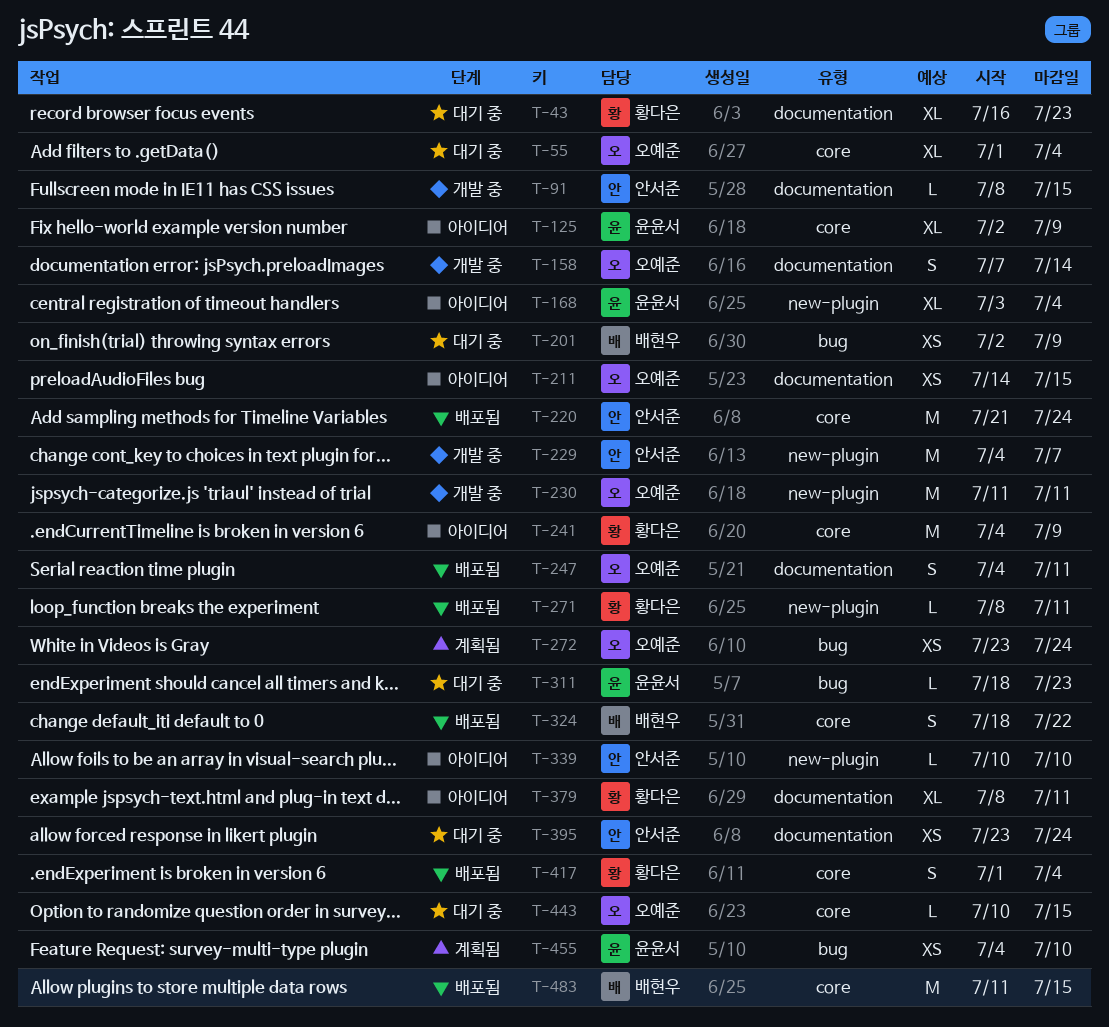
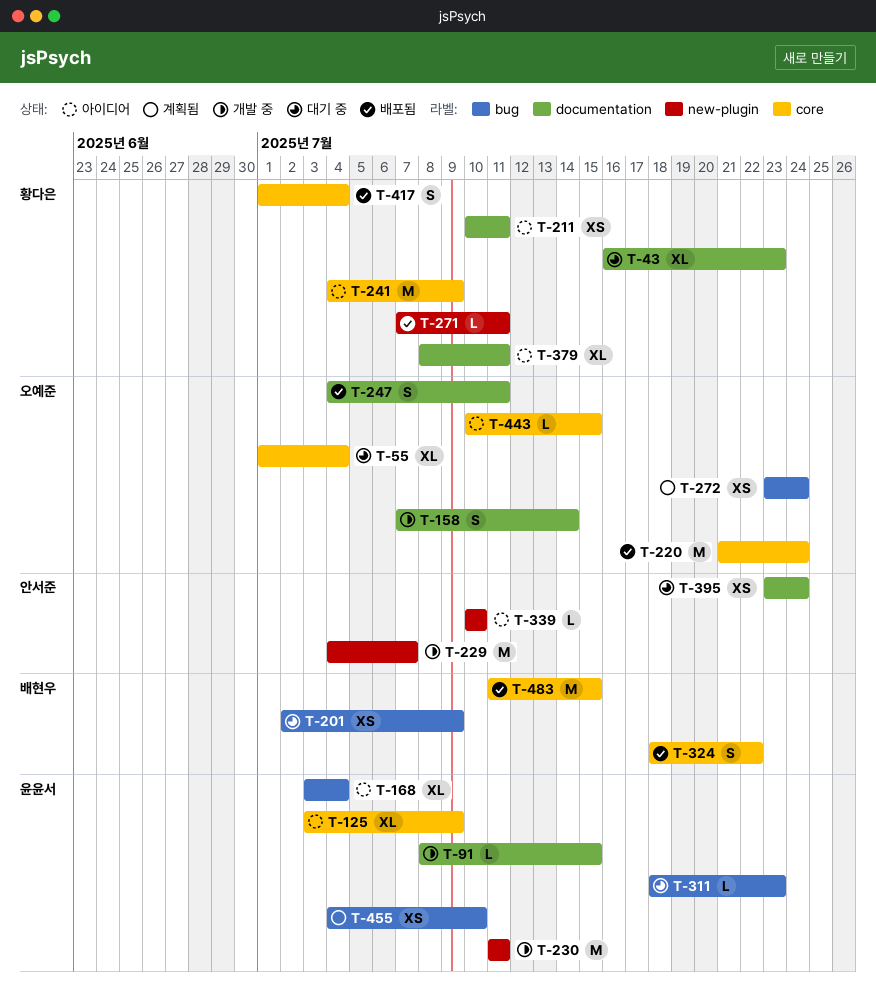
T-91, owner: 안서준 -> 윤윤서
T-125, start: Jul 2 -> Jul 3
T-168, label: new-plugin -> bug
T-211, owner: 오예준 -> 황다은
T-211, start: Jul 14 -> Jul 10
T-211, due: Jul 15 -> Jul 11
T-220, owner: 안서준 -> 오예준
T-230, owner: 오예준 -> 윤윤서
T-271, start: Jul 8 -> Jul 7
T-443, status: 대기 중 -> 아이디어

